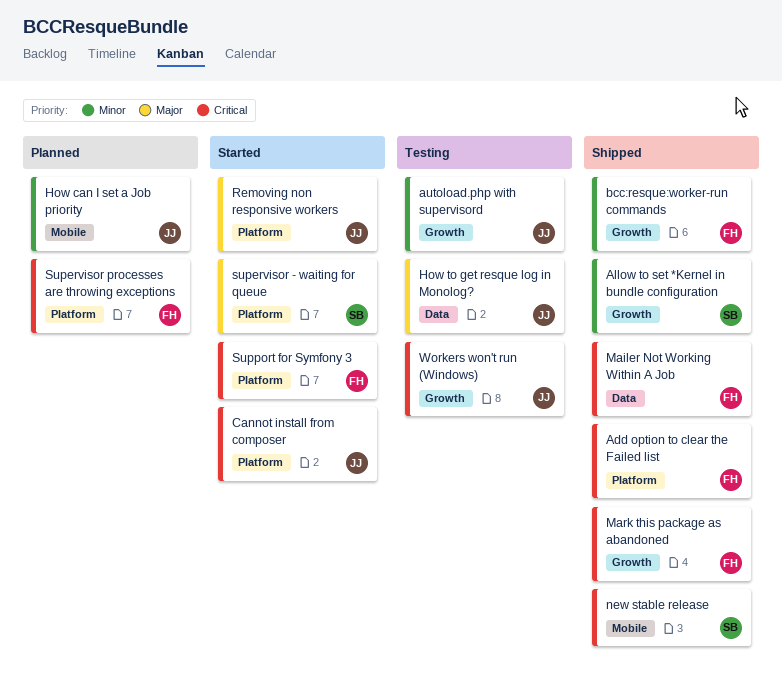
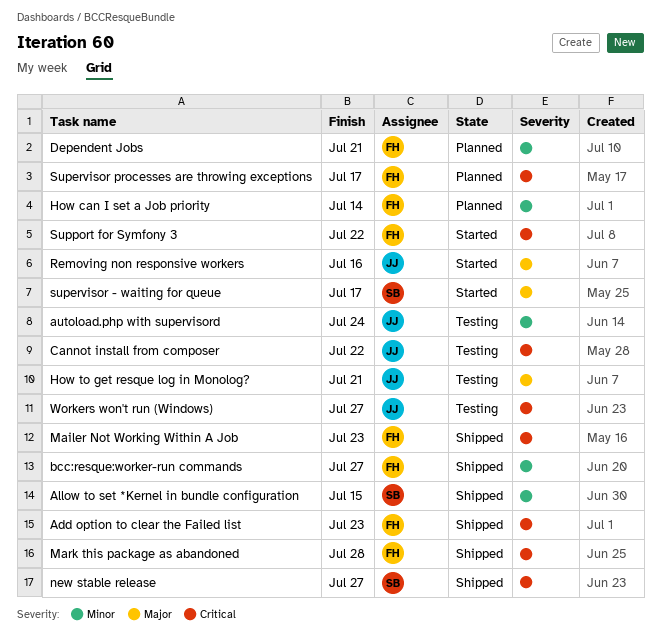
Cannot install from composer, status: Started -> Testing
Dependent Jobs: none -> present
How can I set a Job priority, owner: JJ -> FH

